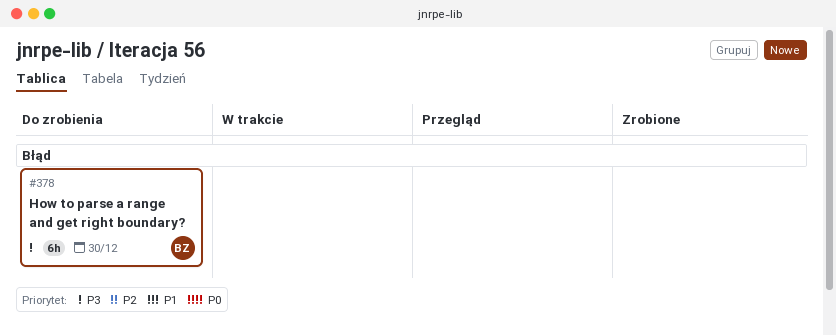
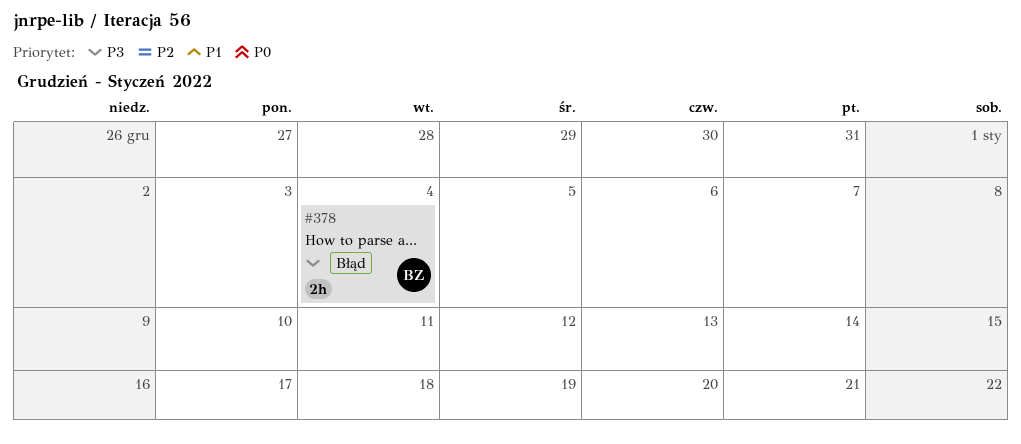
#378, estimate: 6h -> 2h
#378, due: Dec 30 -> Jan 4

